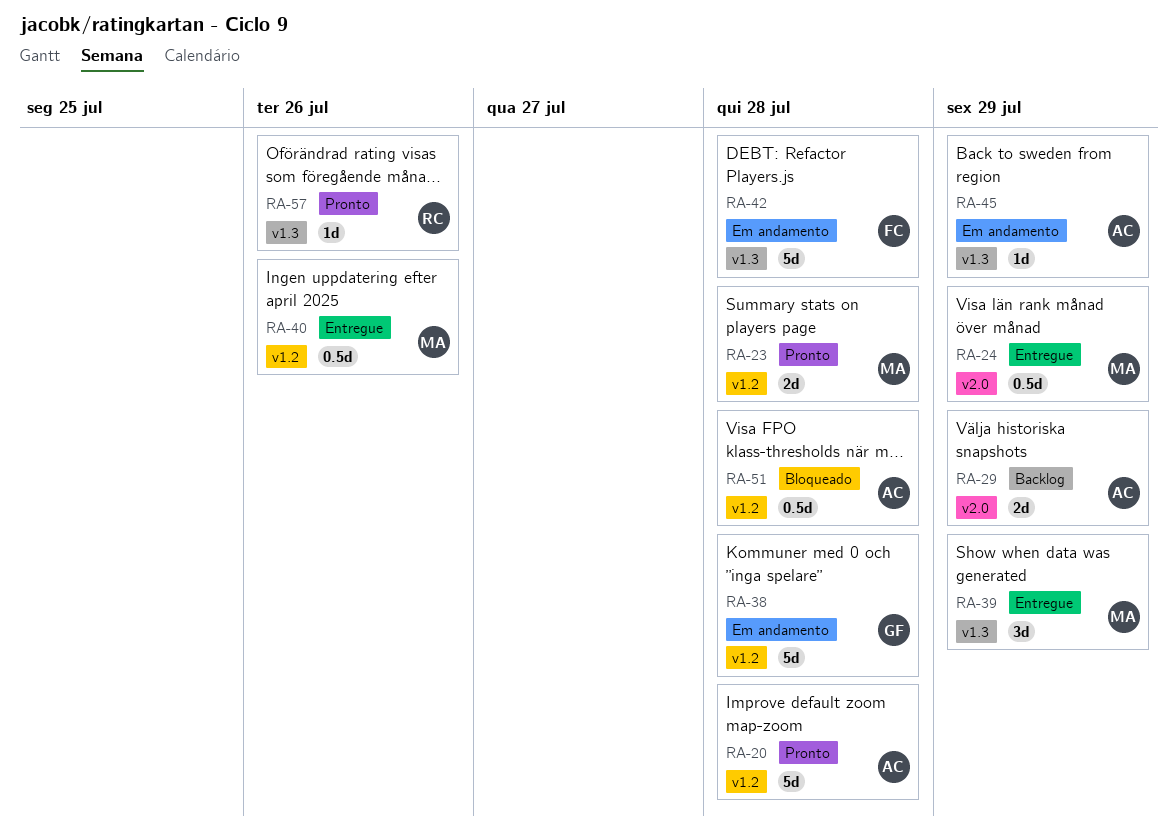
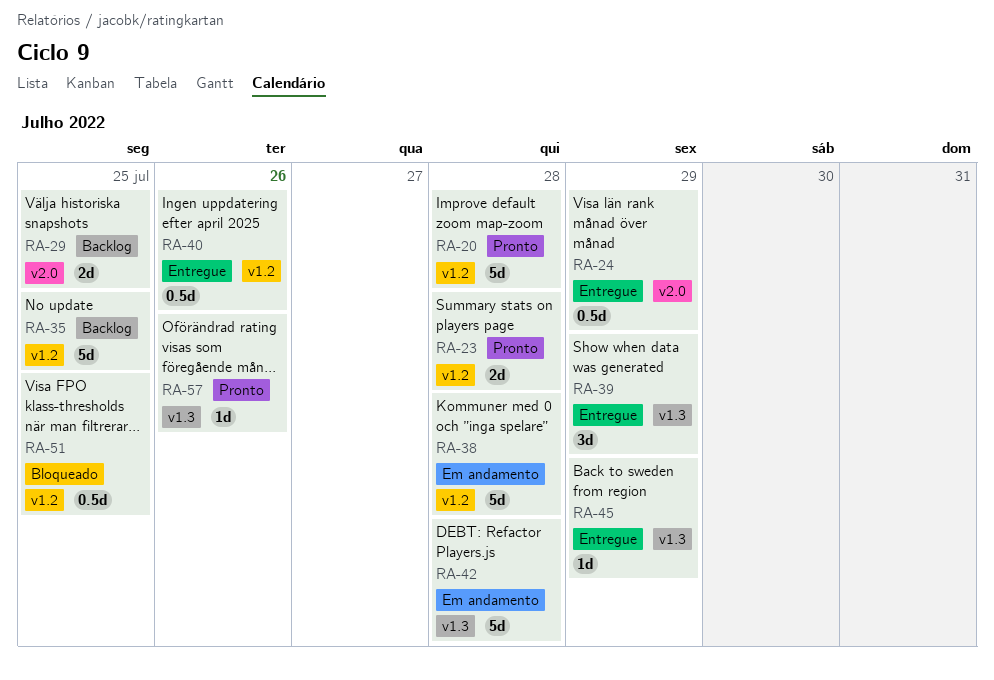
RA-29, due: Jul 29 -> Jul 25
RA-35: none -> present
RA-45, status: Em andamento -> Entregue
RA-51, due: Jul 28 -> Jul 25

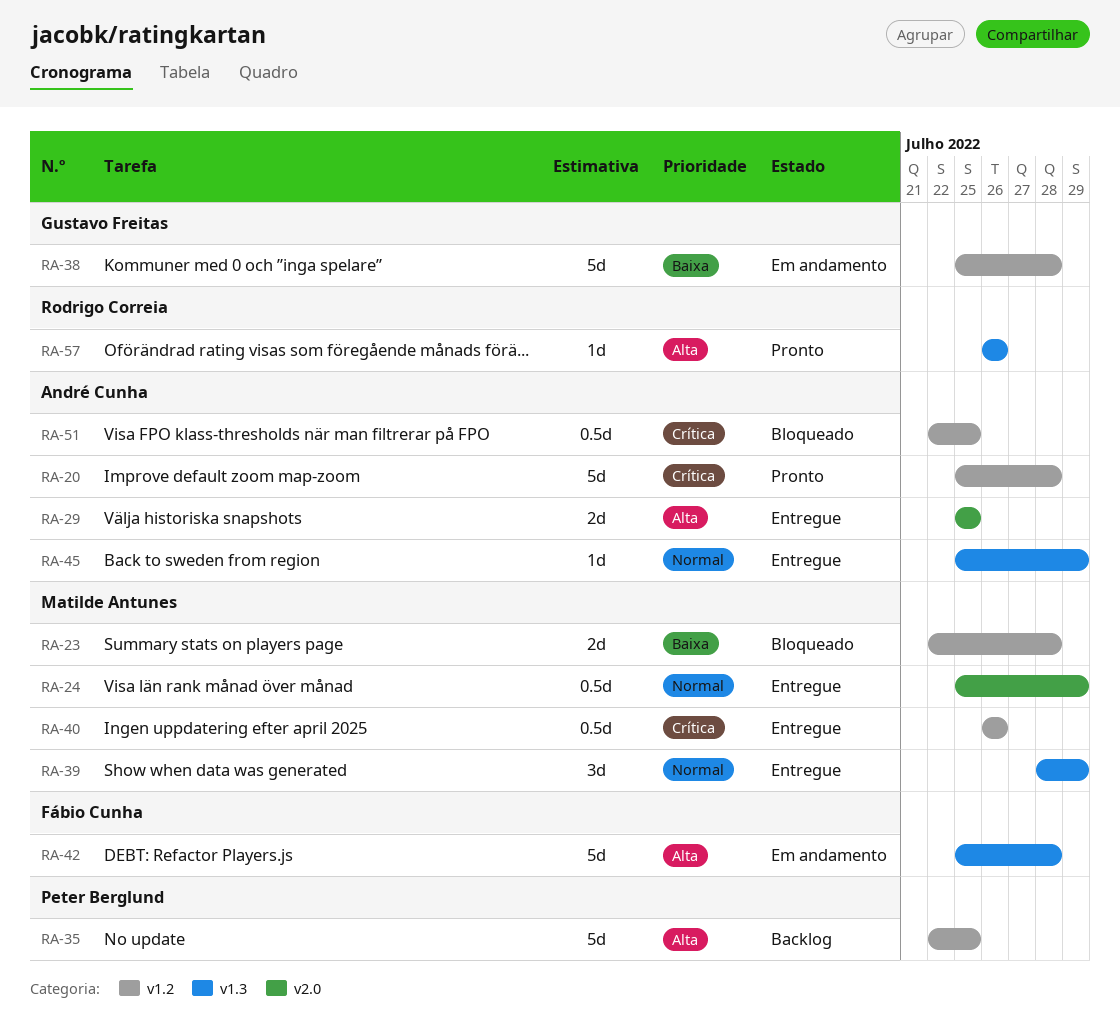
RA-23, status: Pronto -> Bloqueado
RA-29, status: Backlog -> Entregue

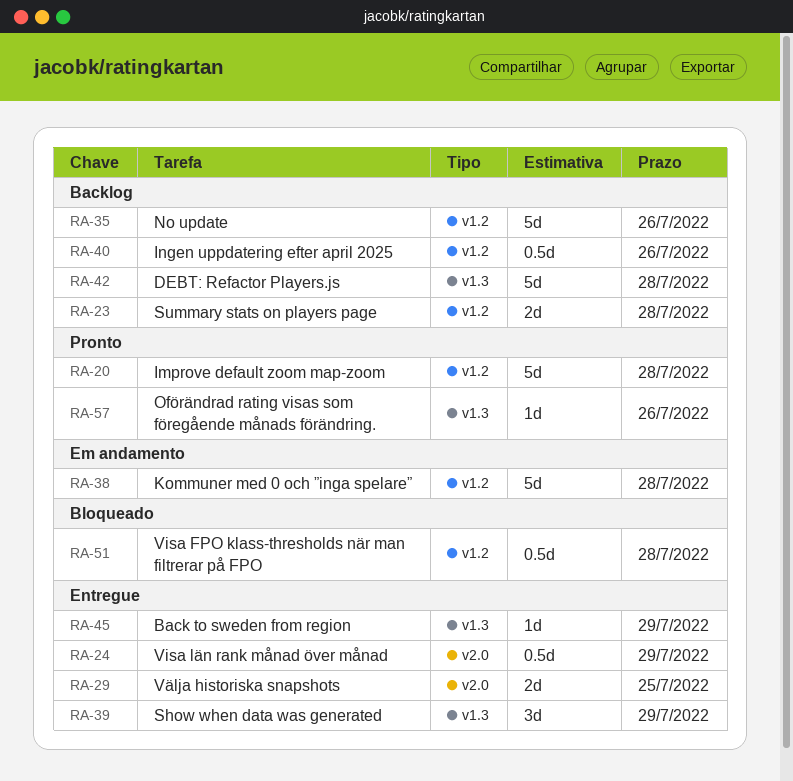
RA-23, status: Bloqueado -> Backlog
RA-35, due: Jul 25 -> Jul 26
RA-40, status: Entregue -> Backlog
RA-42, status: Em andamento -> Backlog
RA-51, due: Jul 25 -> Jul 28

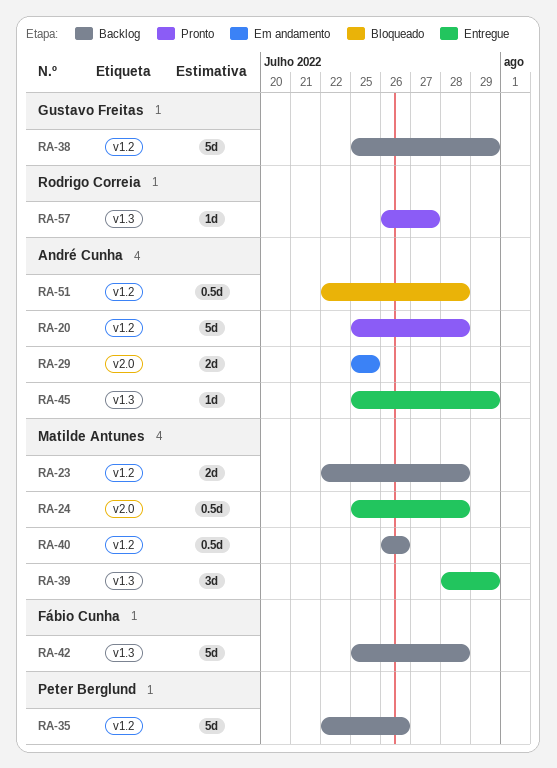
RA-24, due: Jul 29 -> Jul 28
RA-29, status: Entregue -> Em andamento
RA-38, status: Em andamento -> Backlog
RA-38, due: Jul 28 -> Jul 29
RA-57, due: Jul 26 -> Jul 27

